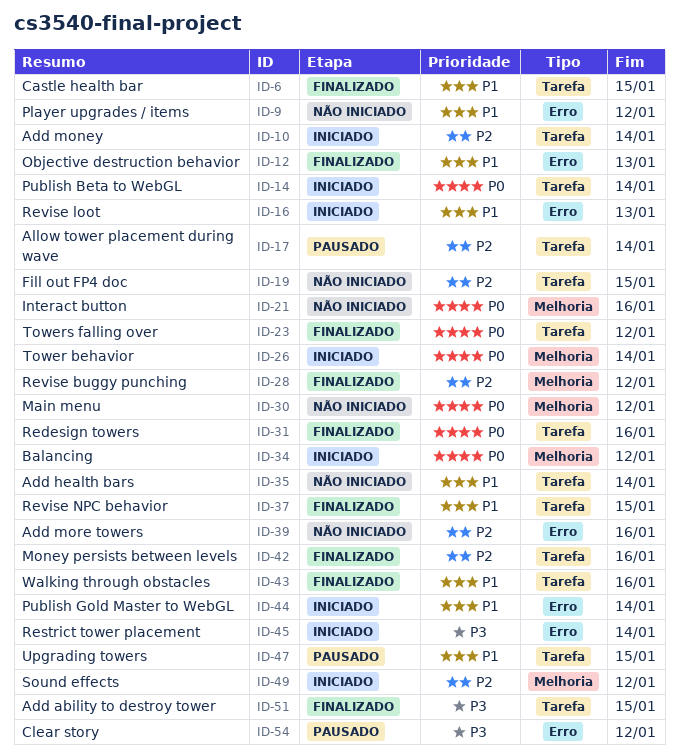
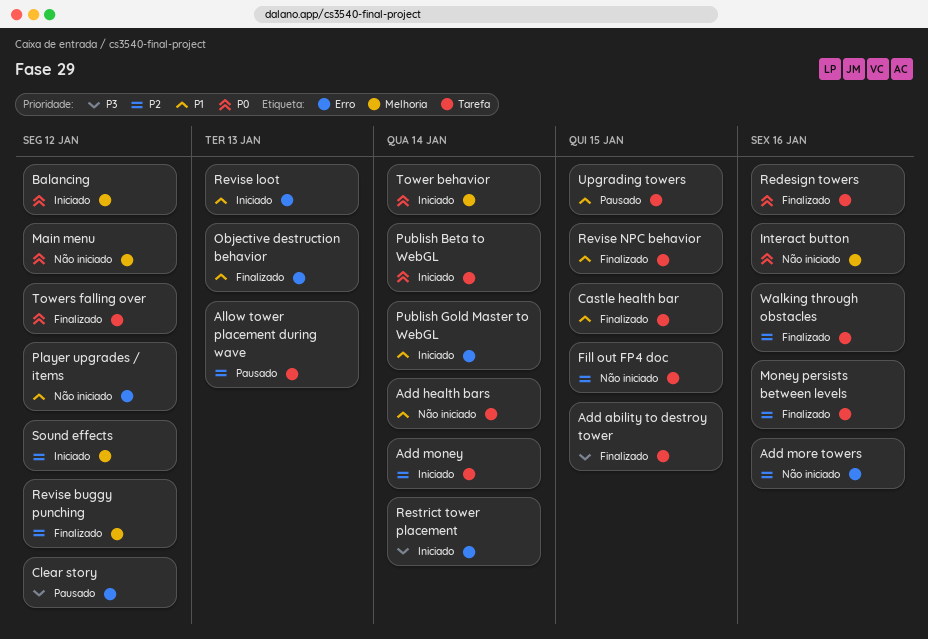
Allow tower placement during wave, due: Jan 14 -> Jan 13
Walking through obstacles, priority: P1 -> P2

